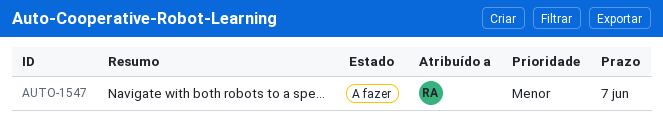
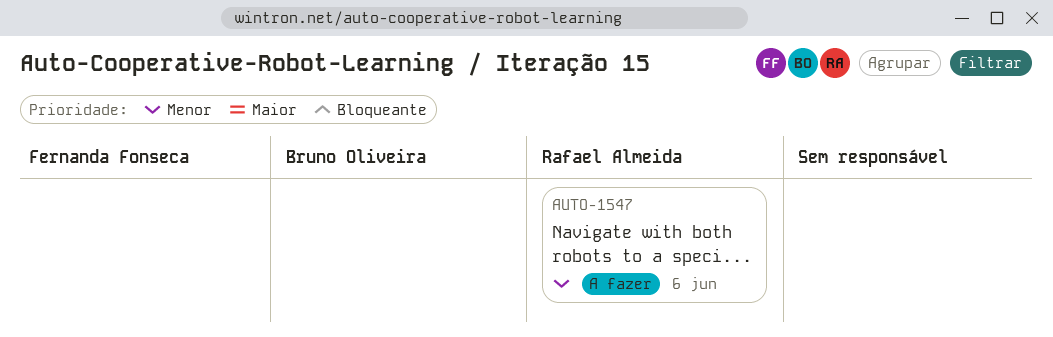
AUTO-1547, due: Jun 7 -> Jun 6

